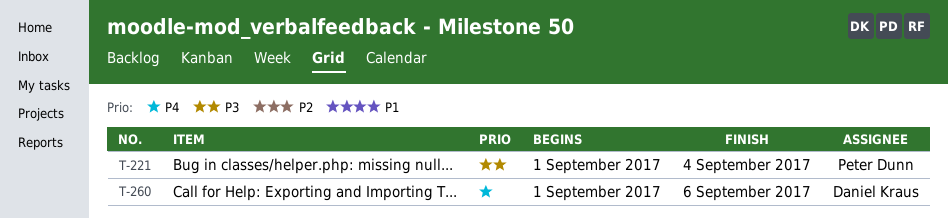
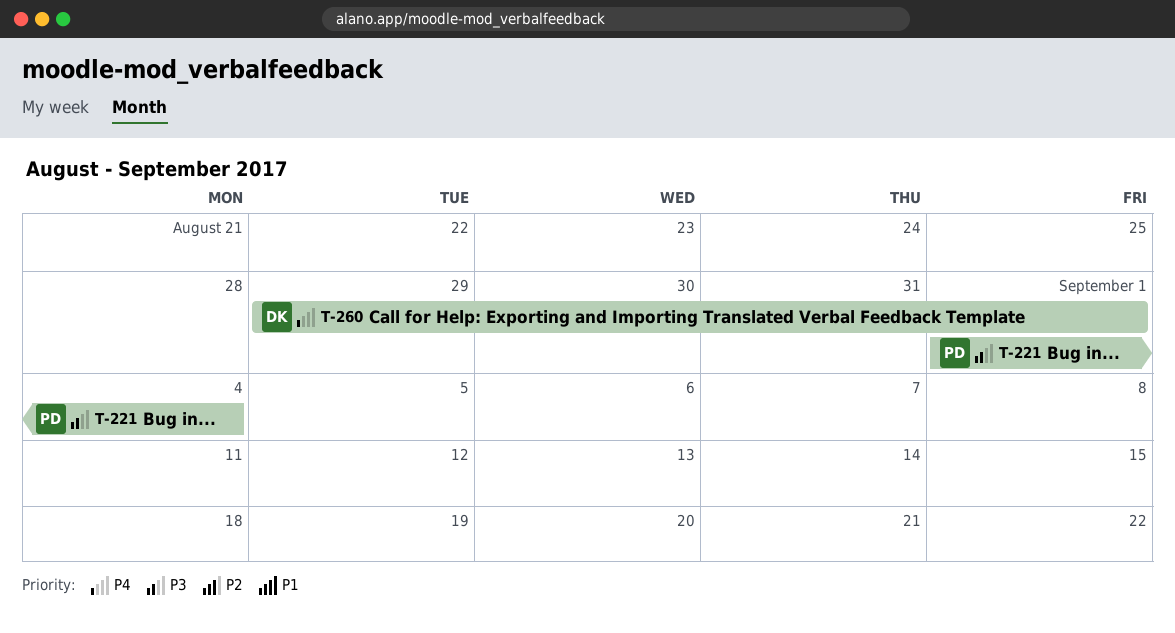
T-260, start: Sep 1 -> Aug 29
T-260, due: Sep 6 -> Sep 1

